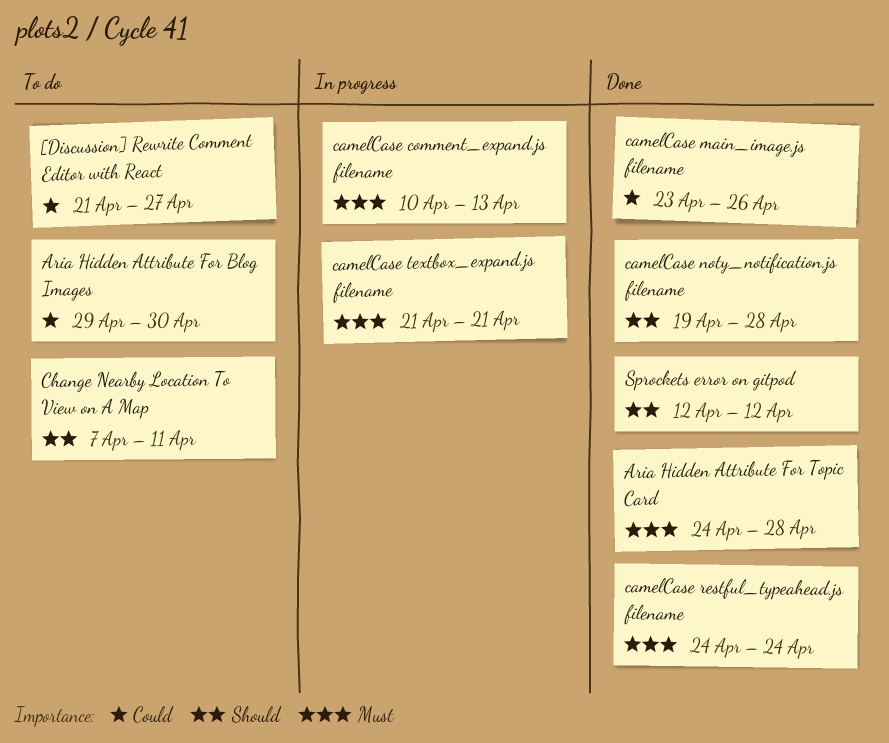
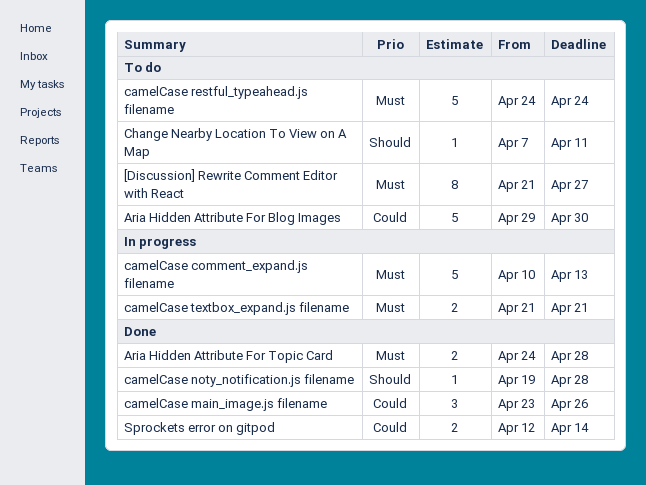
[Discussion] Rewrite Comment Editor with React, priority: Could -> Must
camelCase restful_typeahead.js filename, status: Done -> To do
Sprockets error on gitpod, priority: Should -> Could
Sprockets error on gitpod, due: Apr 12 -> Apr 14

